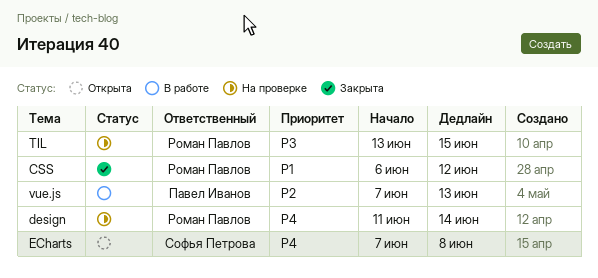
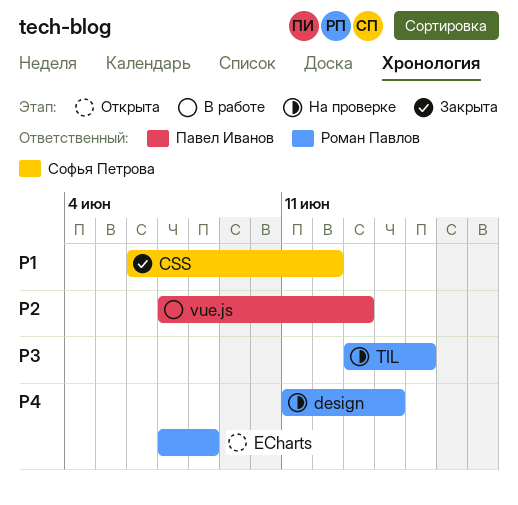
CSS, owner: Роман Павлов -> Софья Петрова
ECharts, owner: Софья Петрова -> Роман Павлов

